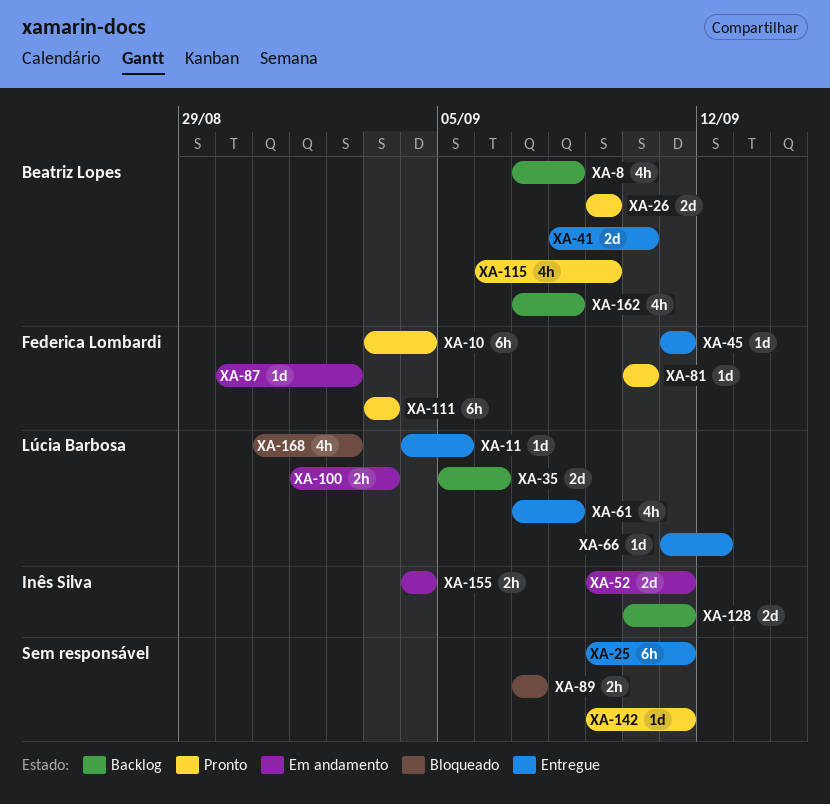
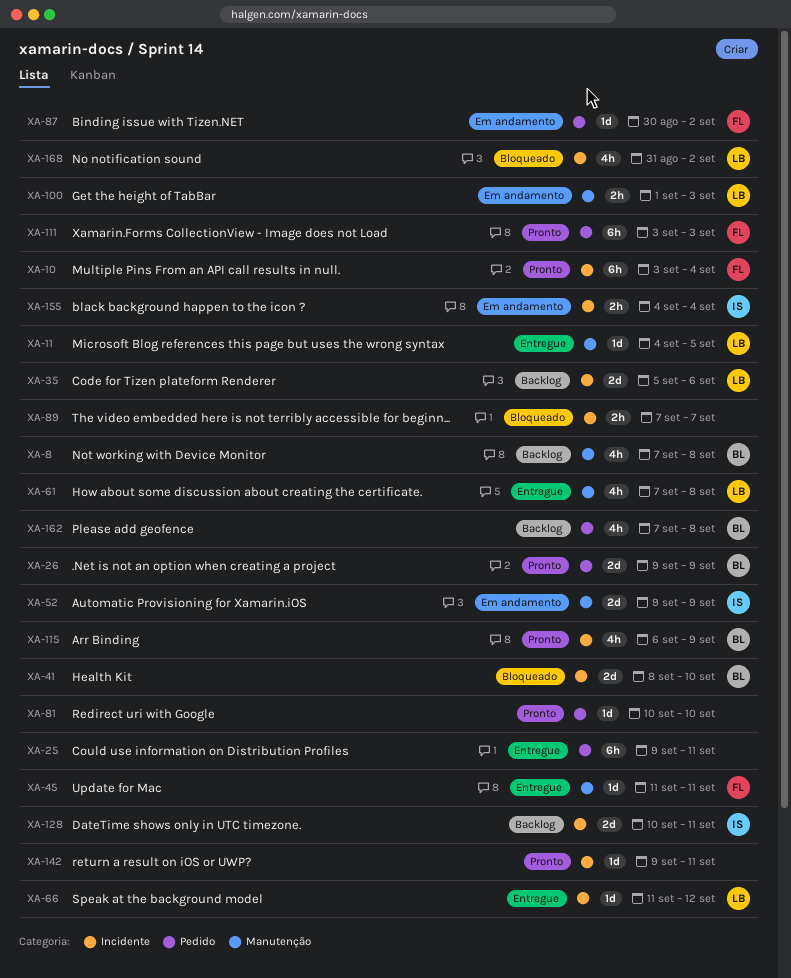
XA-41, status: Entregue -> Bloqueado
XA-52, due: Sep 11 -> Sep 9
XA-81, owner: Federica Lombardi -> none

